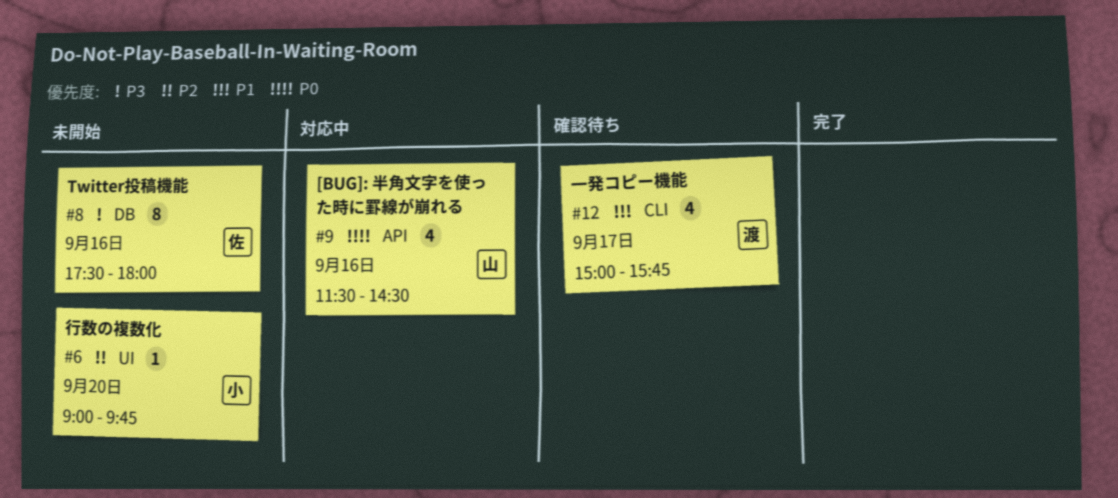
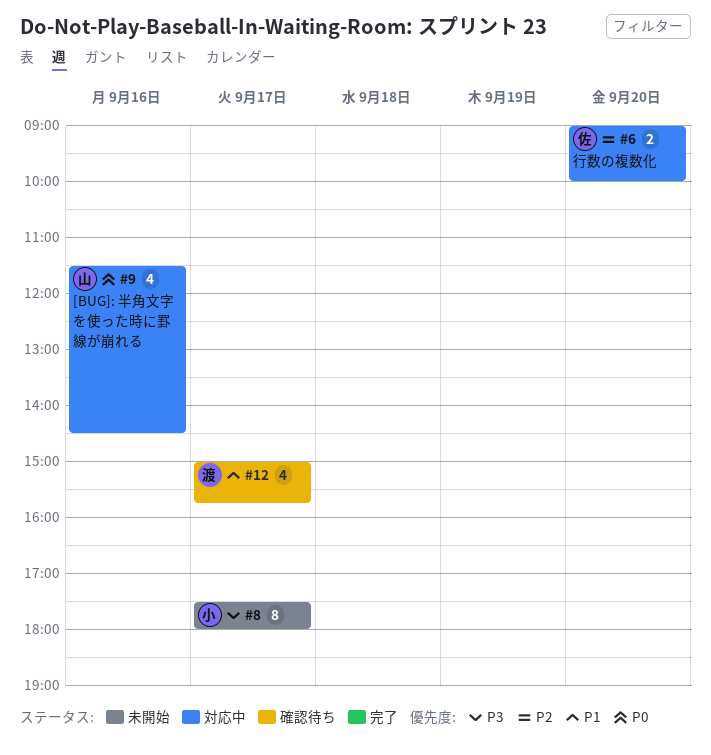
#6, status: 未開始 -> 対応中
#6, owner: 小 -> 佐
#6, estimate: 1 -> 2
#6, ends: 09:45 -> 10:00
#8, owner: 佐 -> 小
#8, day: Sep 16 -> Sep 17

